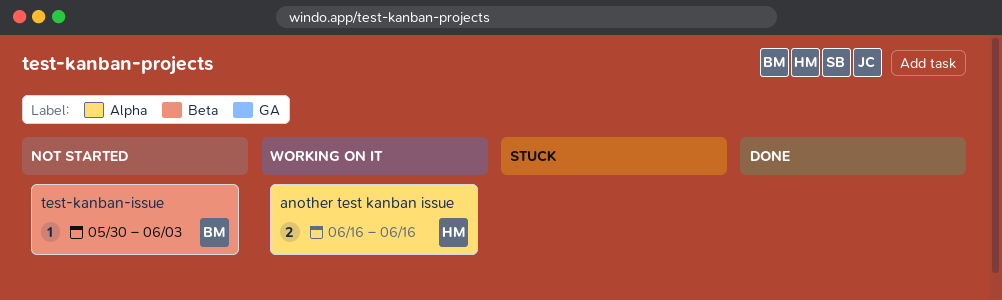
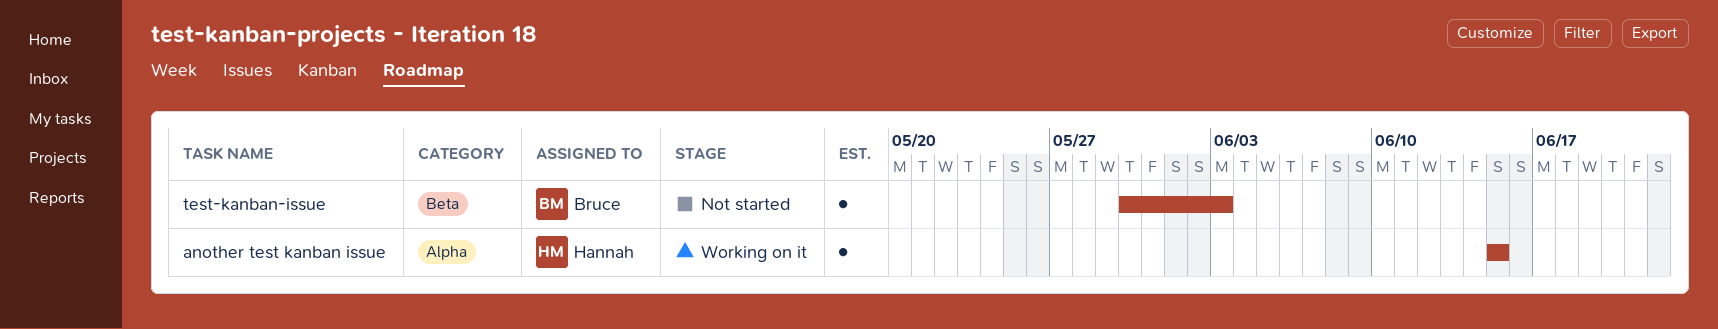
another test kanban issue, estimate: 2 -> 1
another test kanban issue, start: Jun 16 -> Jun 15
another test kanban issue, due: Jun 16 -> Jun 15

